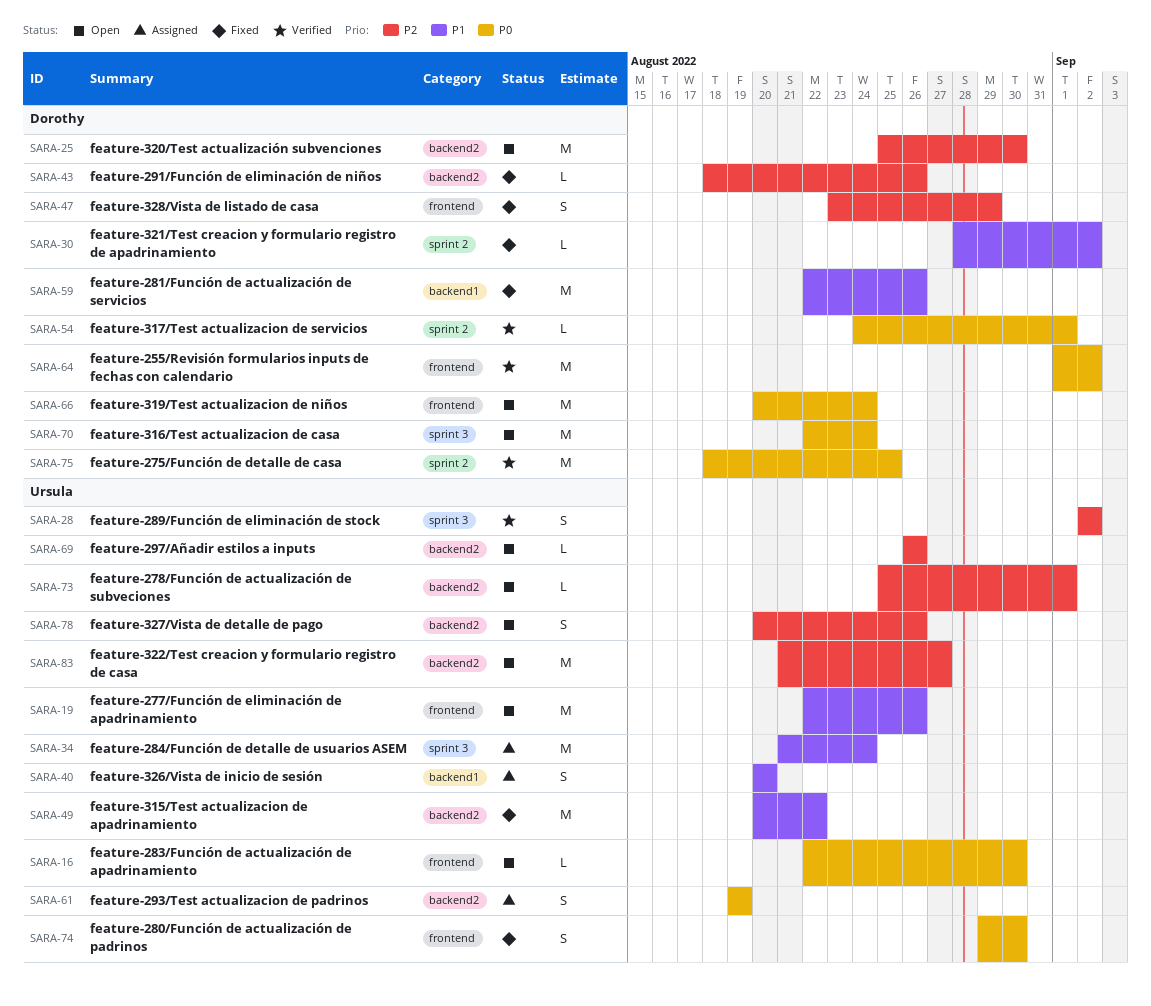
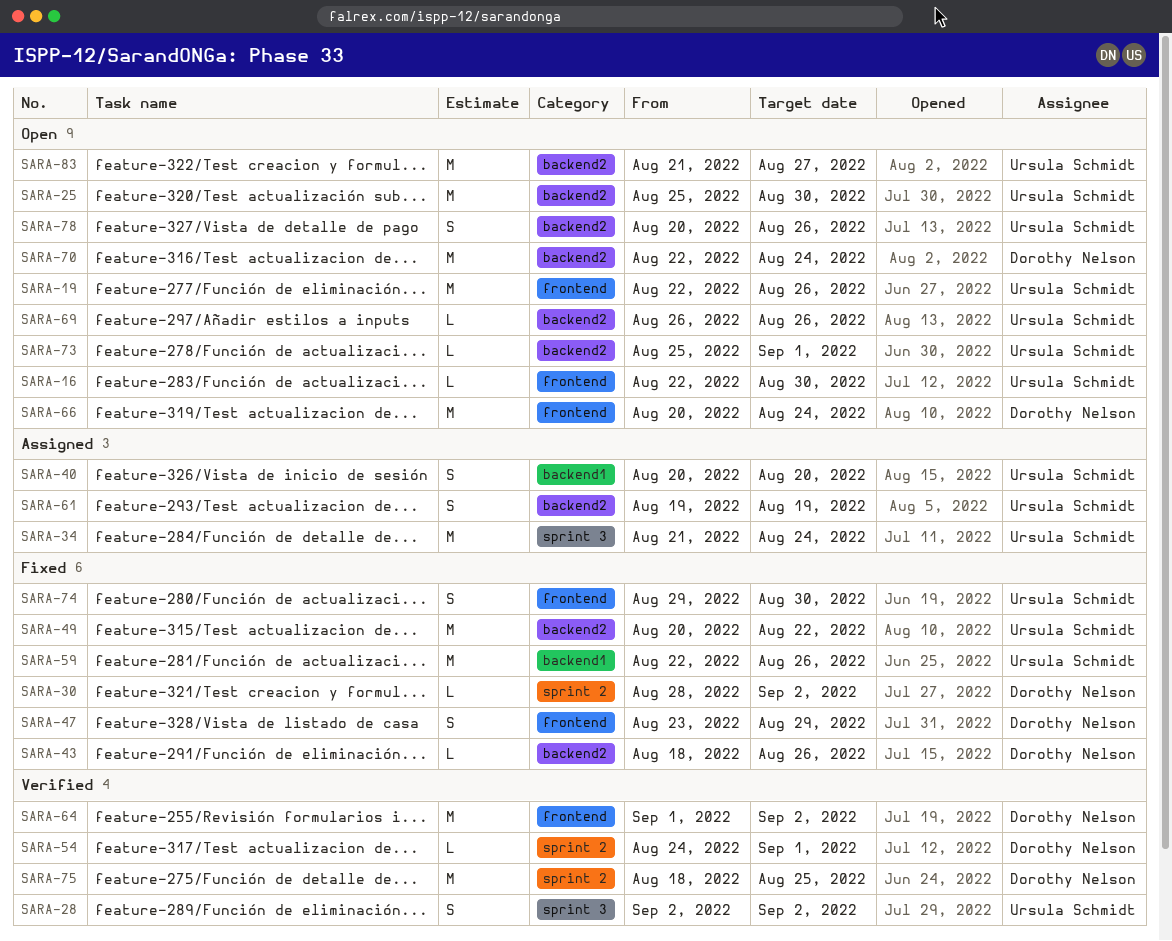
SARA-25, owner: Dorothy Nelson -> Ursula Schmidt
SARA-59, owner: Dorothy Nelson -> Ursula Schmidt
SARA-70, label: sprint 3 -> backend2

